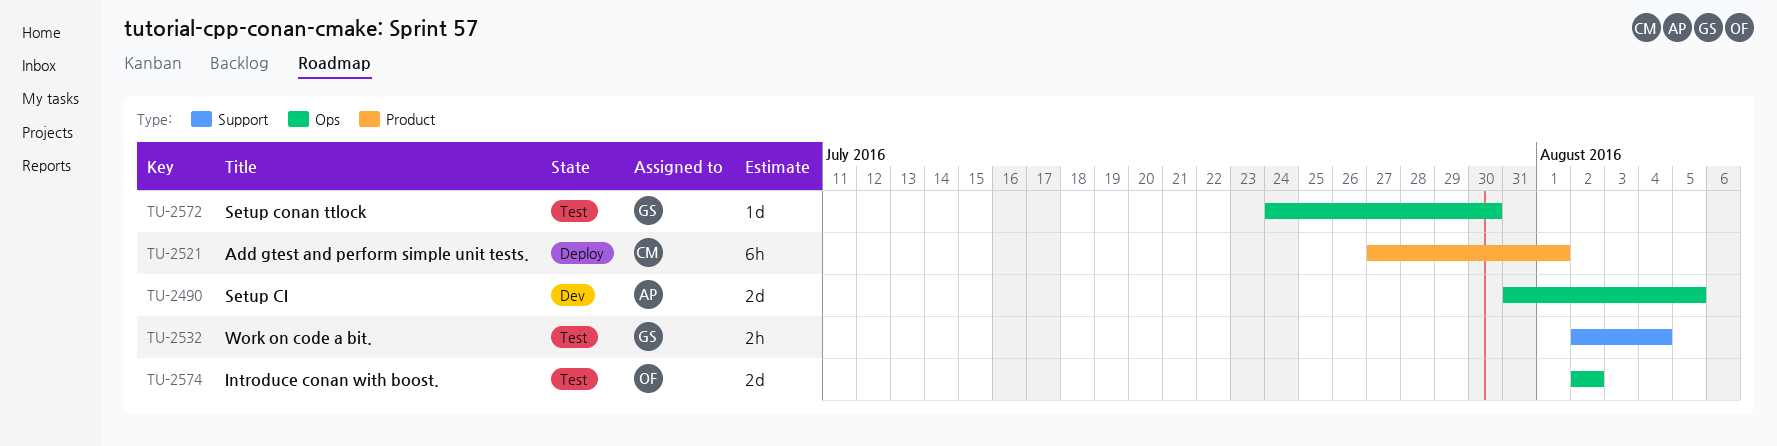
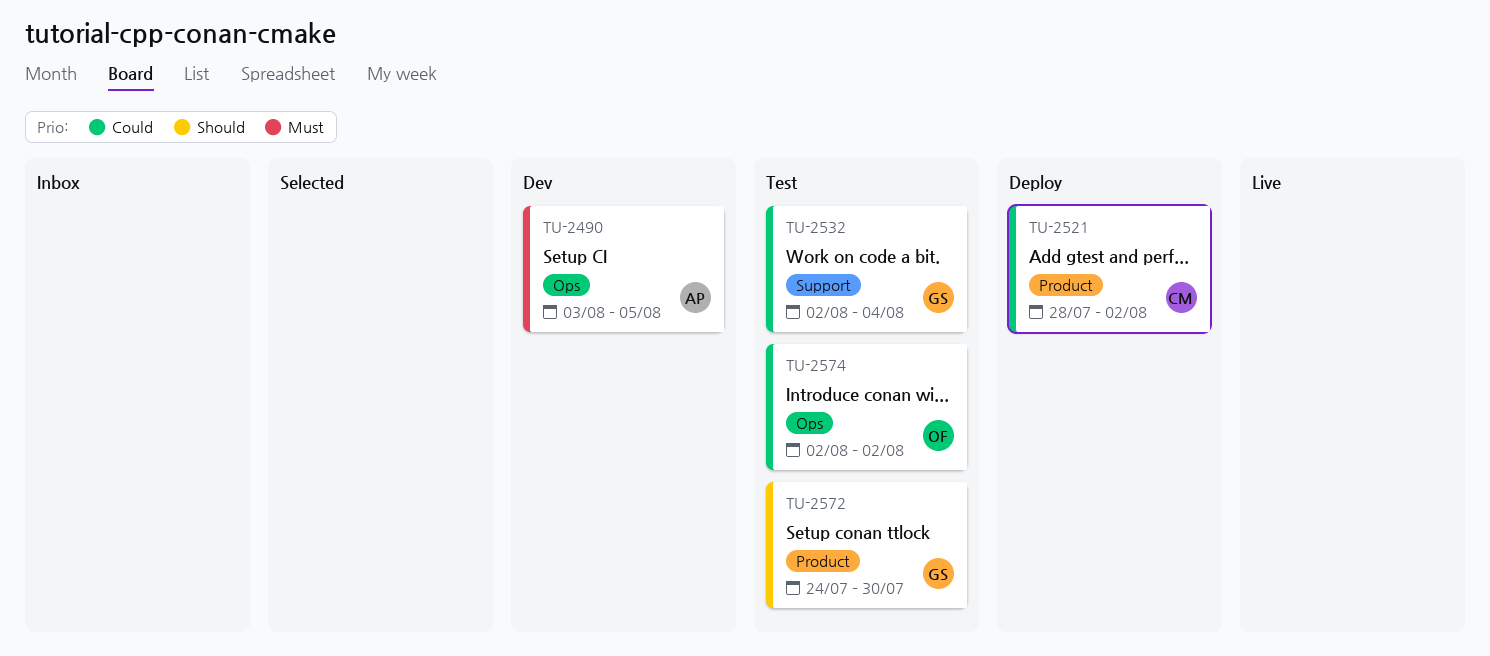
TU-2490, start: Jul 31 -> Aug 3
TU-2521, start: Jul 27 -> Jul 28
TU-2521, due: Aug 1 -> Aug 2
TU-2572, label: Ops -> Product

